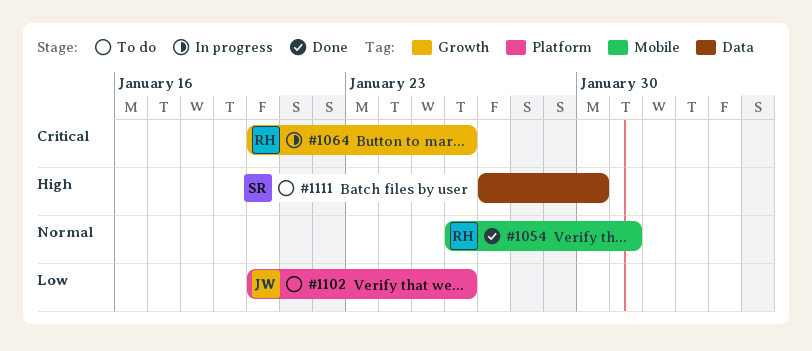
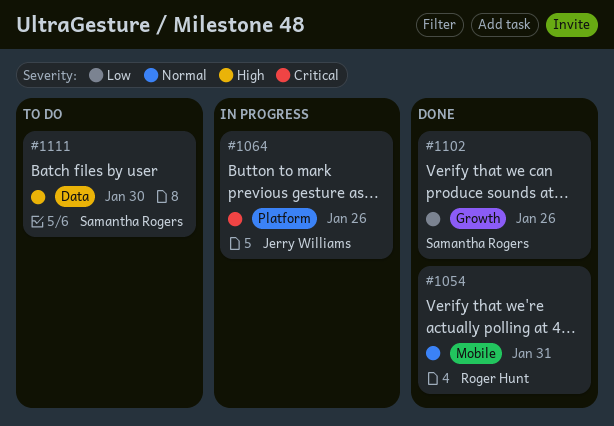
#1064, owner: Roger Hunt -> Jerry Williams
#1064, label: Growth -> Platform
#1102, status: To do -> Done
#1102, owner: Jerry Williams -> Samantha Rogers
#1102, label: Platform -> Growth

